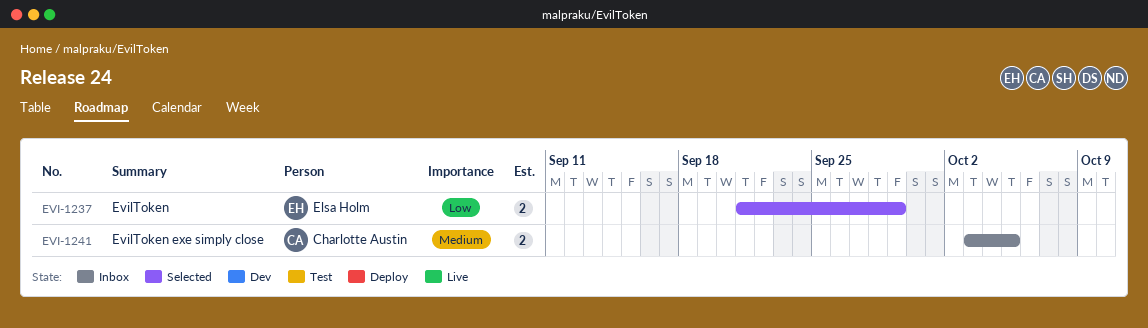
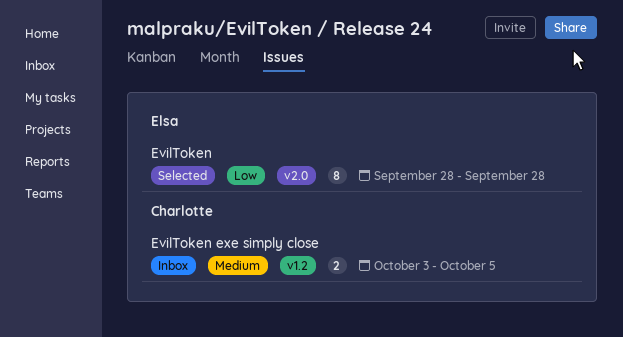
EvilToken, estimate: 2 -> 8
EvilToken, start: Sep 21 -> Sep 28
EvilToken, due: Sep 29 -> Sep 28

